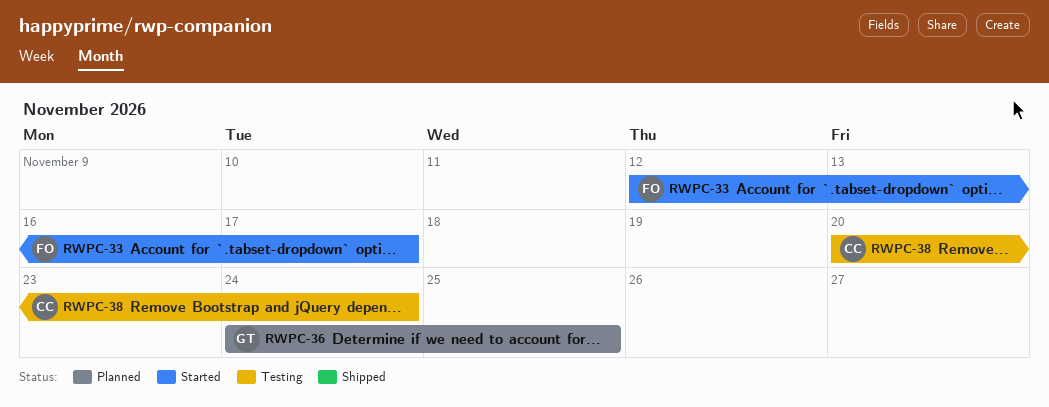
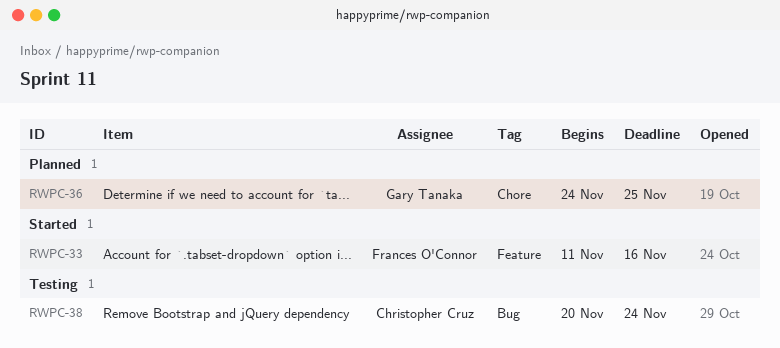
RWPC-33, start: Nov 12 -> Nov 11
RWPC-33, due: Nov 17 -> Nov 16

